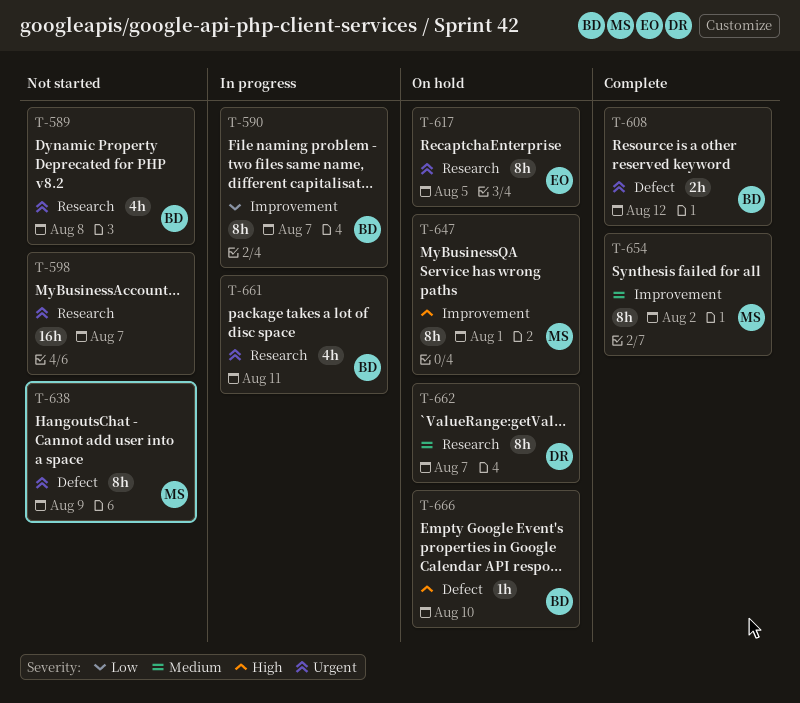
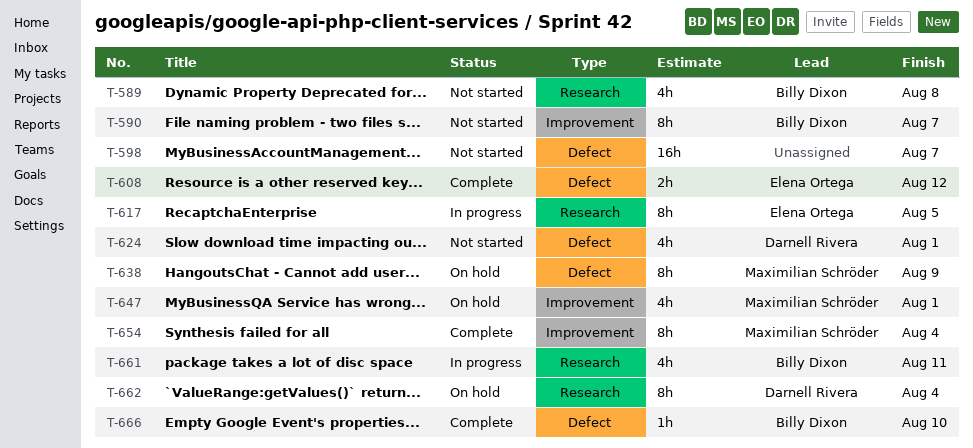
T-590, status: In progress -> Not started
T-598, label: Research -> Defect
T-608, owner: Billy Dixon -> Elena Ortega
T-617, status: On hold -> In progress
T-624: none -> present
T-638, status: Not started -> On hold
T-647, estimate: 8h -> 4h
T-654, due: Aug 2 -> Aug 4
T-662, due: Aug 7 -> Aug 4
T-666, status: On hold -> Complete

